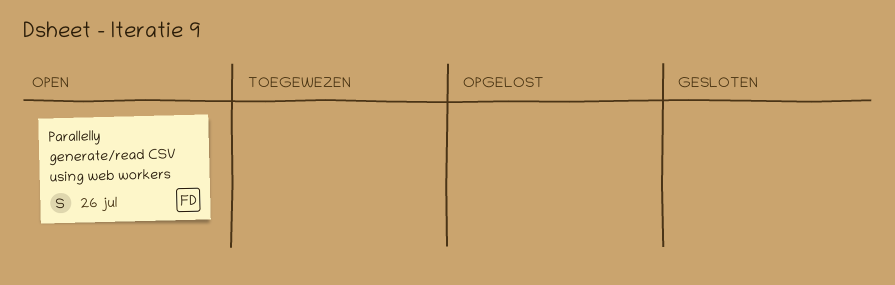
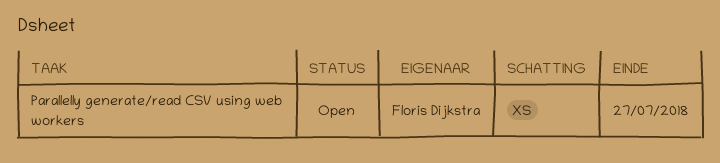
Parallelly generate/read CSV using web workers, estimate: S -> XS
Parallelly generate/read CSV using web workers, due: Jul 26 -> Jul 27

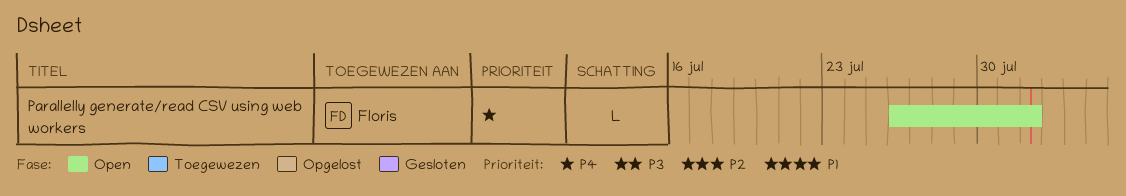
Parallelly generate/read CSV using web workers, estimate: XS -> L
Parallelly generate/read CSV using web workers, due: Jul 27 -> Aug 1

